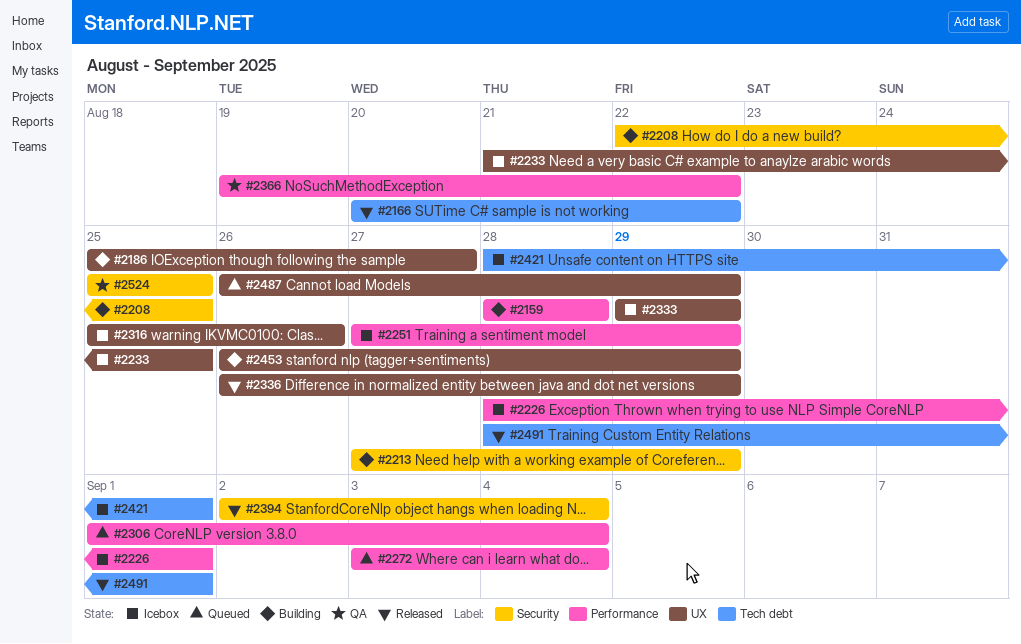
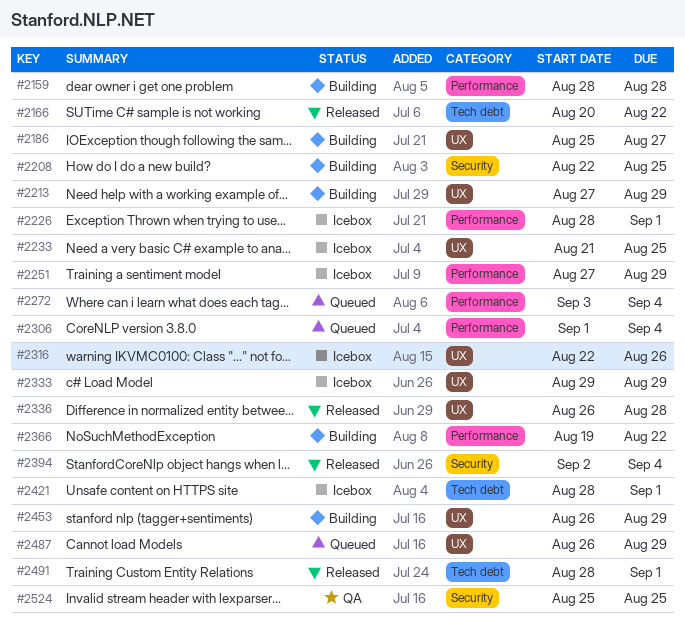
#2213, label: Security -> UX
#2316, start: Aug 25 -> Aug 22
#2336, due: Aug 29 -> Aug 28
#2366, status: QA -> Building

